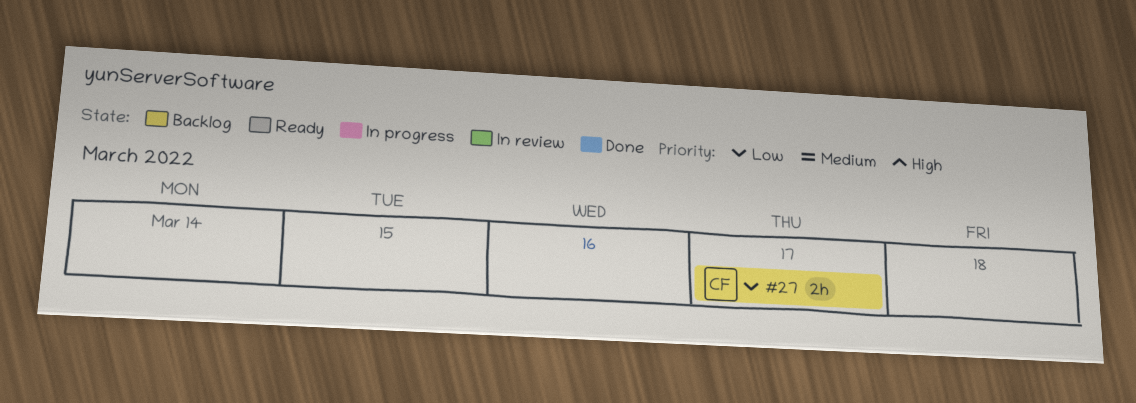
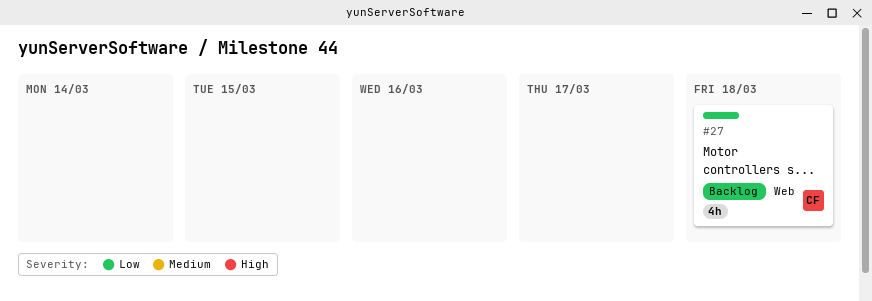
#27, estimate: 2h -> 4h
#27, due: Mar 17 -> Mar 18

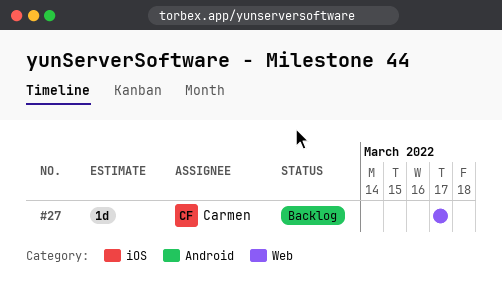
#27, estimate: 4h -> 1d
#27, due: Mar 18 -> Mar 17

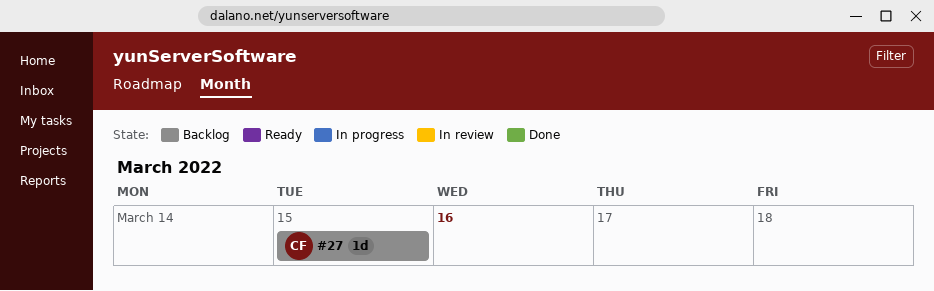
#27, start: Mar 17 -> Mar 15
#27, due: Mar 17 -> Mar 15

